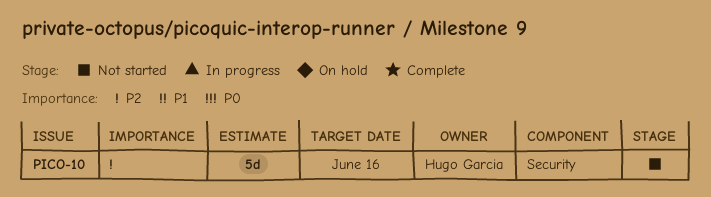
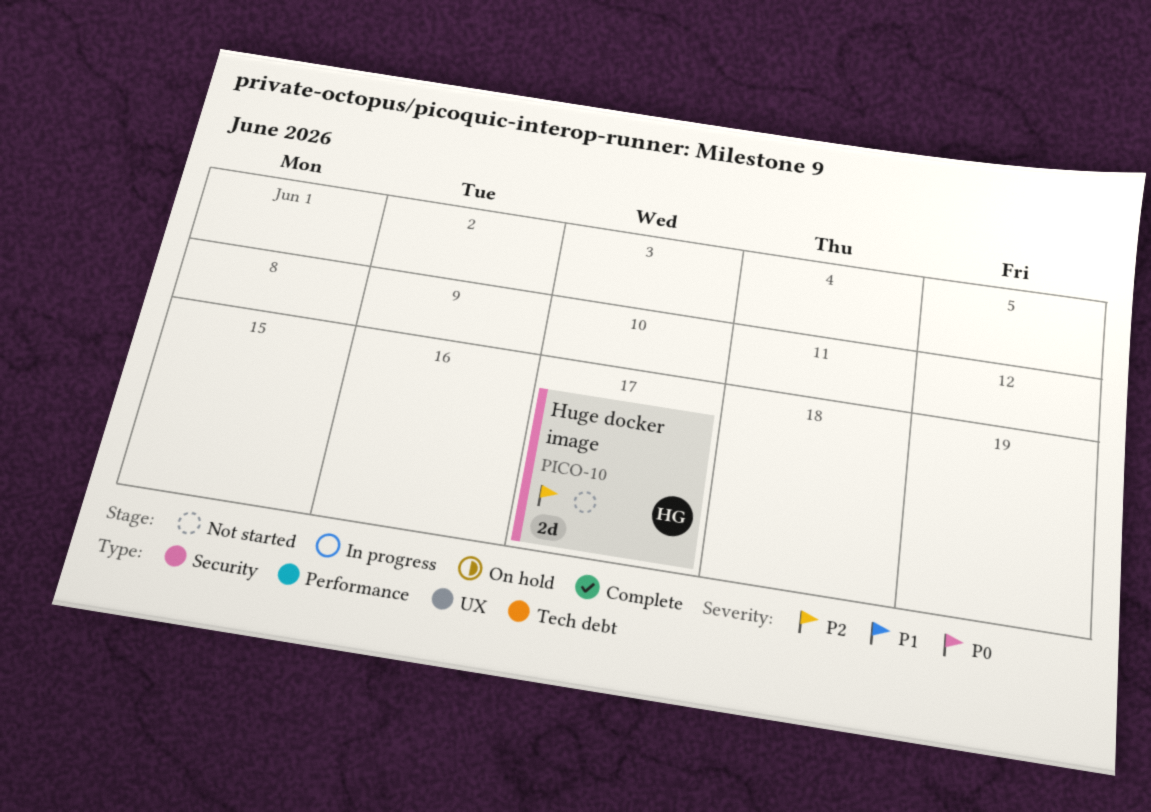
PICO-10, estimate: 5d -> 2d
PICO-10, due: Jun 16 -> Jun 17

